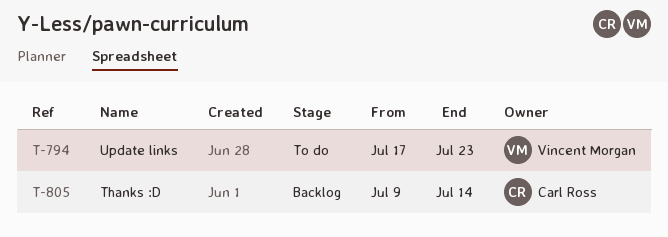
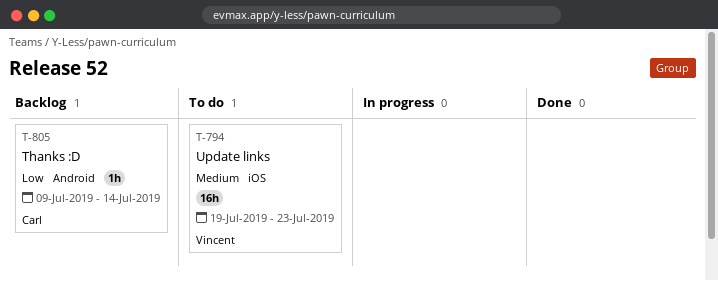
T-794, start: Jul 17 -> Jul 19

